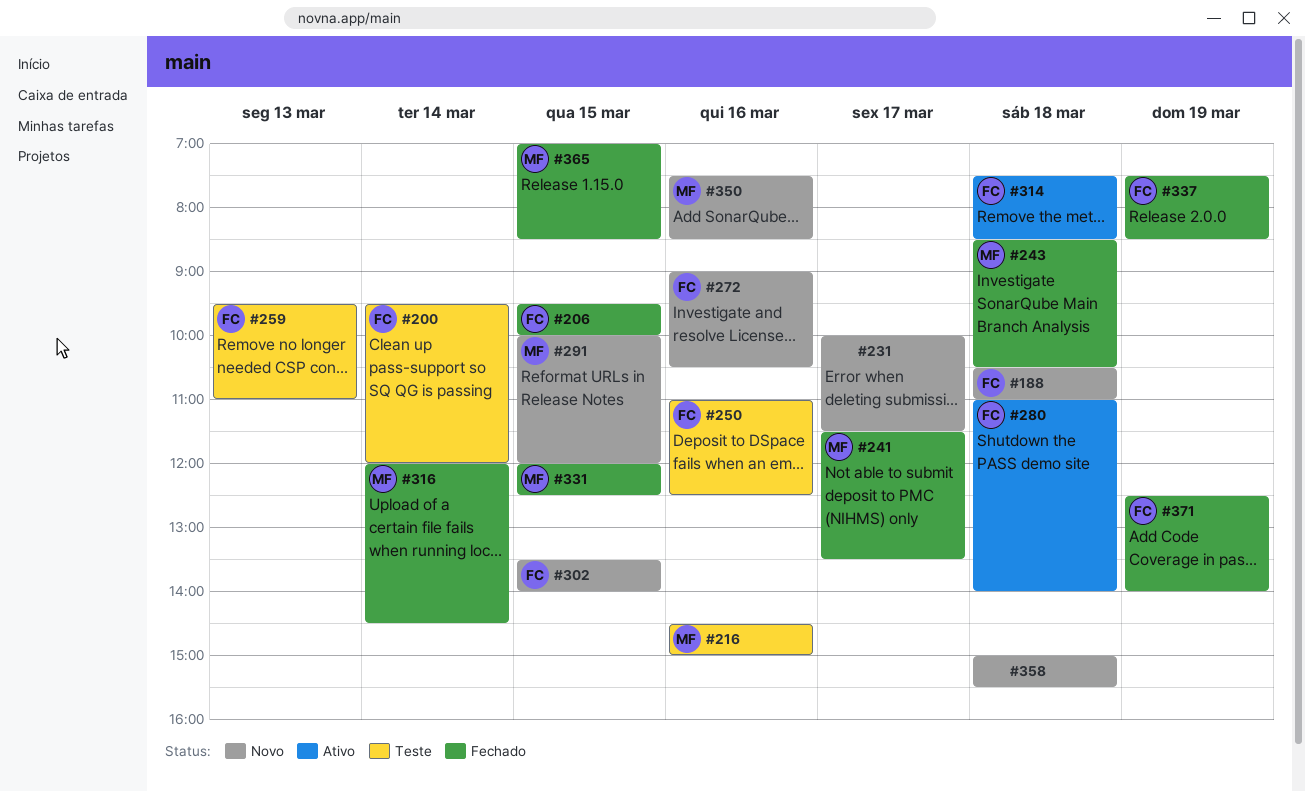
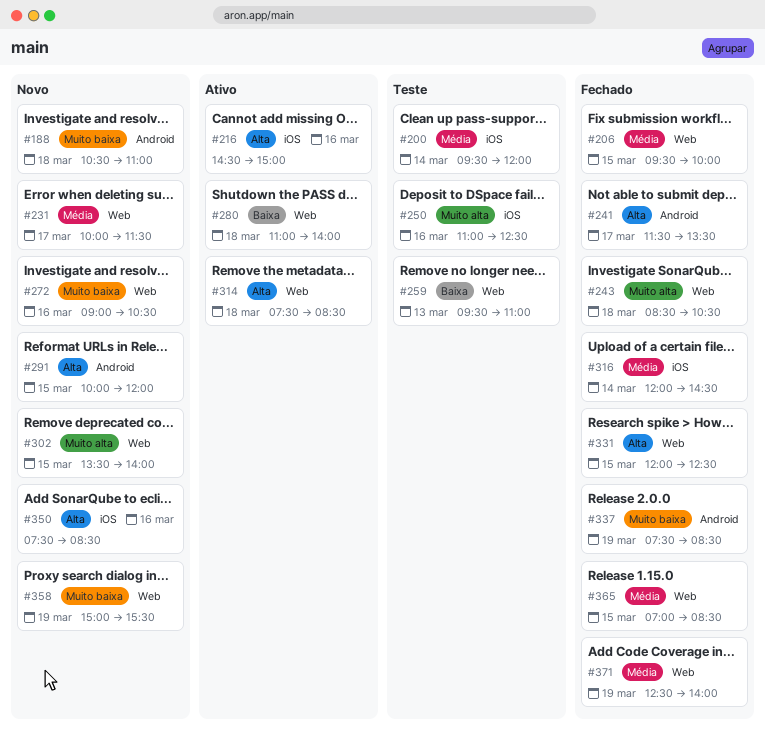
#216, status: Teste -> Ativo
#358, day: Mar 18 -> Mar 19

